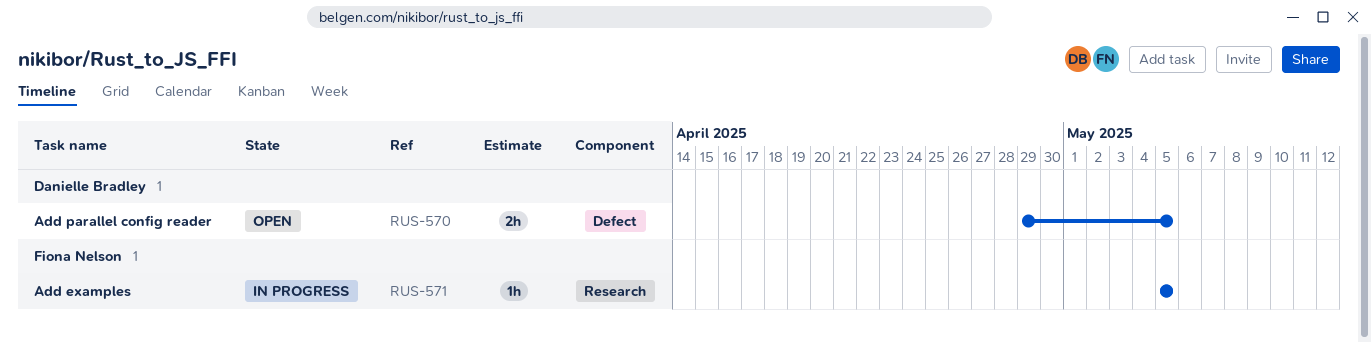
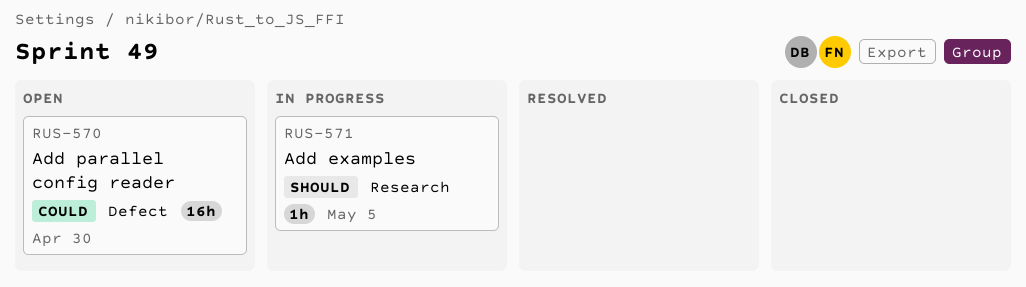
RUS-570, estimate: 2h -> 16h
RUS-570, due: May 5 -> Apr 30

